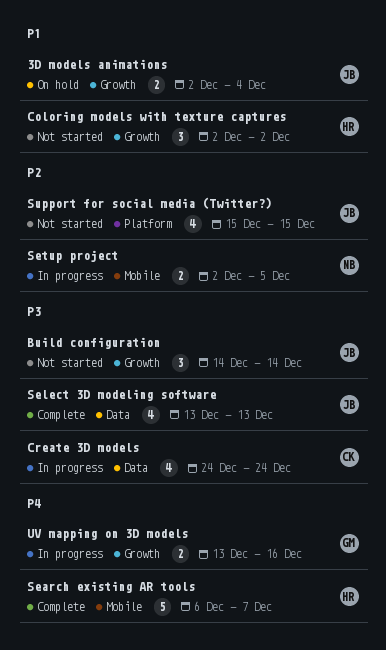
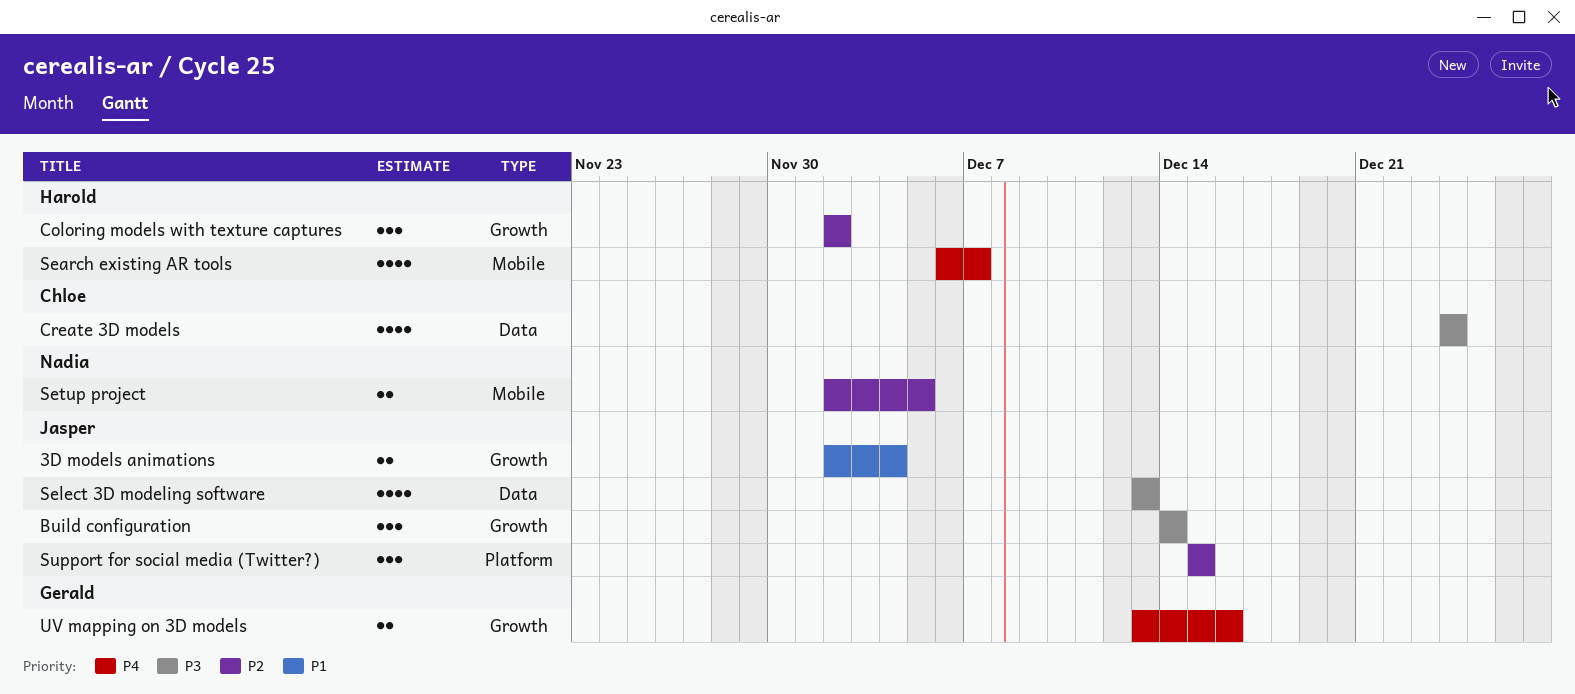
Coloring models with texture captures, priority: P1 -> P2
Search existing AR tools, estimate: 5 -> 4
Support for social media (Twitter?), estimate: 4 -> 3

